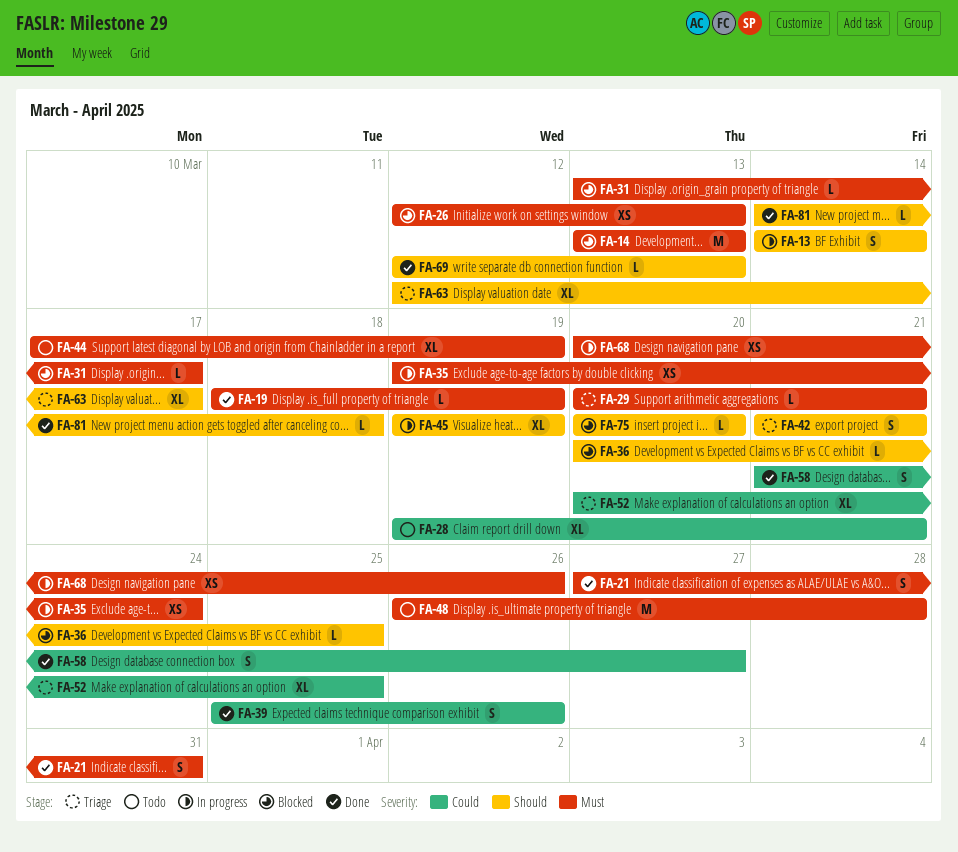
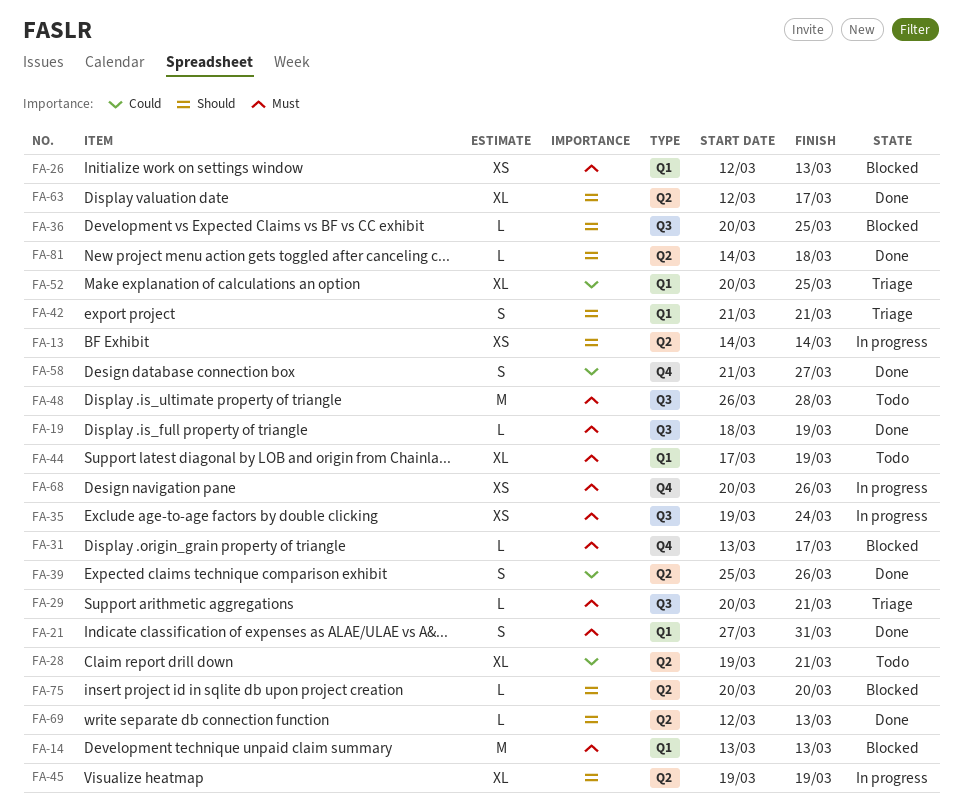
FA-13, estimate: S -> XS
FA-63, status: Triage -> Done

